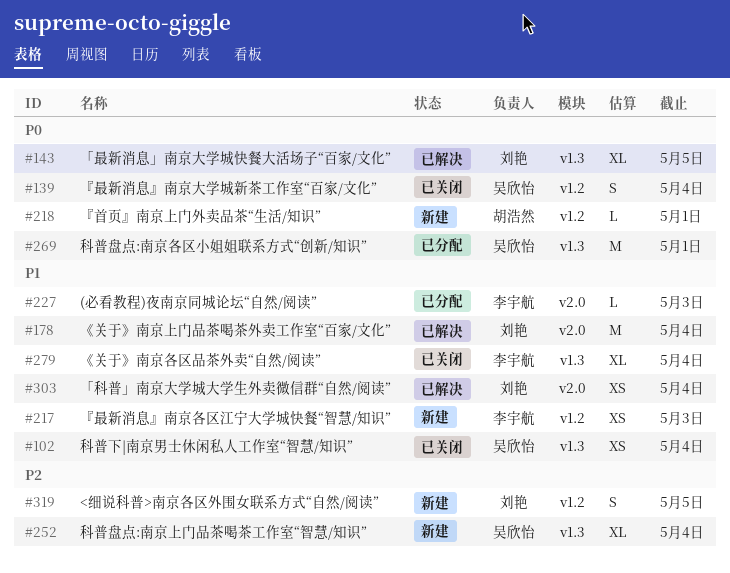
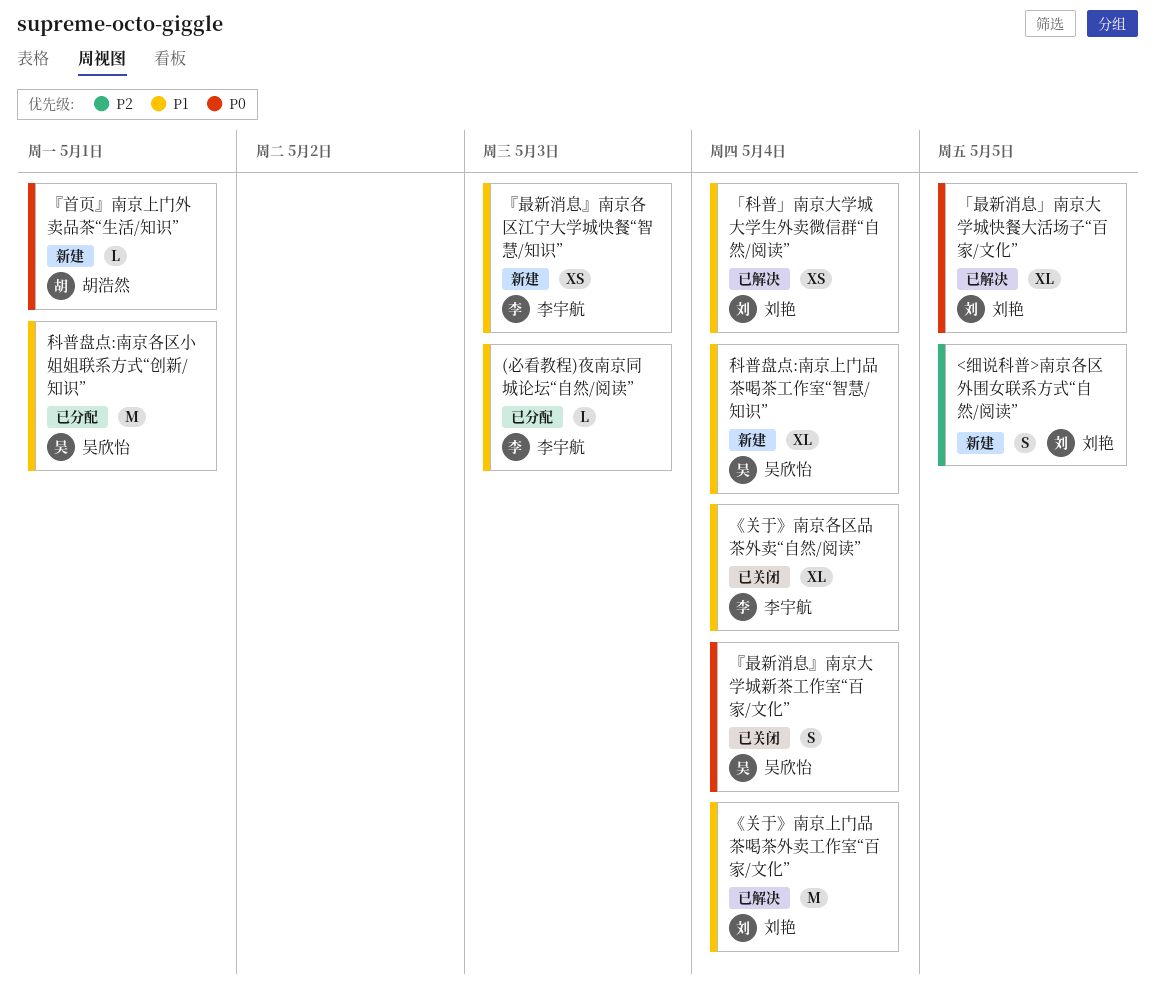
科普下|南京男士休闲私人工作室“智慧/知识”: present -> none
科普盘点:南京上门品茶喝茶工作室“智慧/知识”, priority: P2 -> P1
科普盘点:南京各区小姐姐联系方式“创新/知识”, priority: P0 -> P1

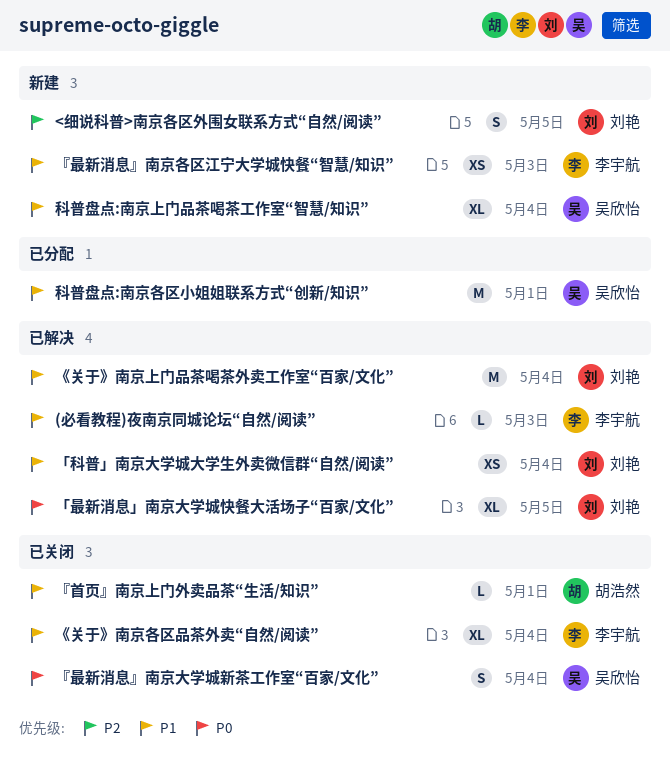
(必看教程)夜南京同城论坛“自然/阅读”, status: 已分配 -> 已解决
『首页』南京上门外卖品茶“生活/知识”, status: 新建 -> 已关闭
『首页』南京上门外卖品茶“生活/知识”, priority: P0 -> P1

